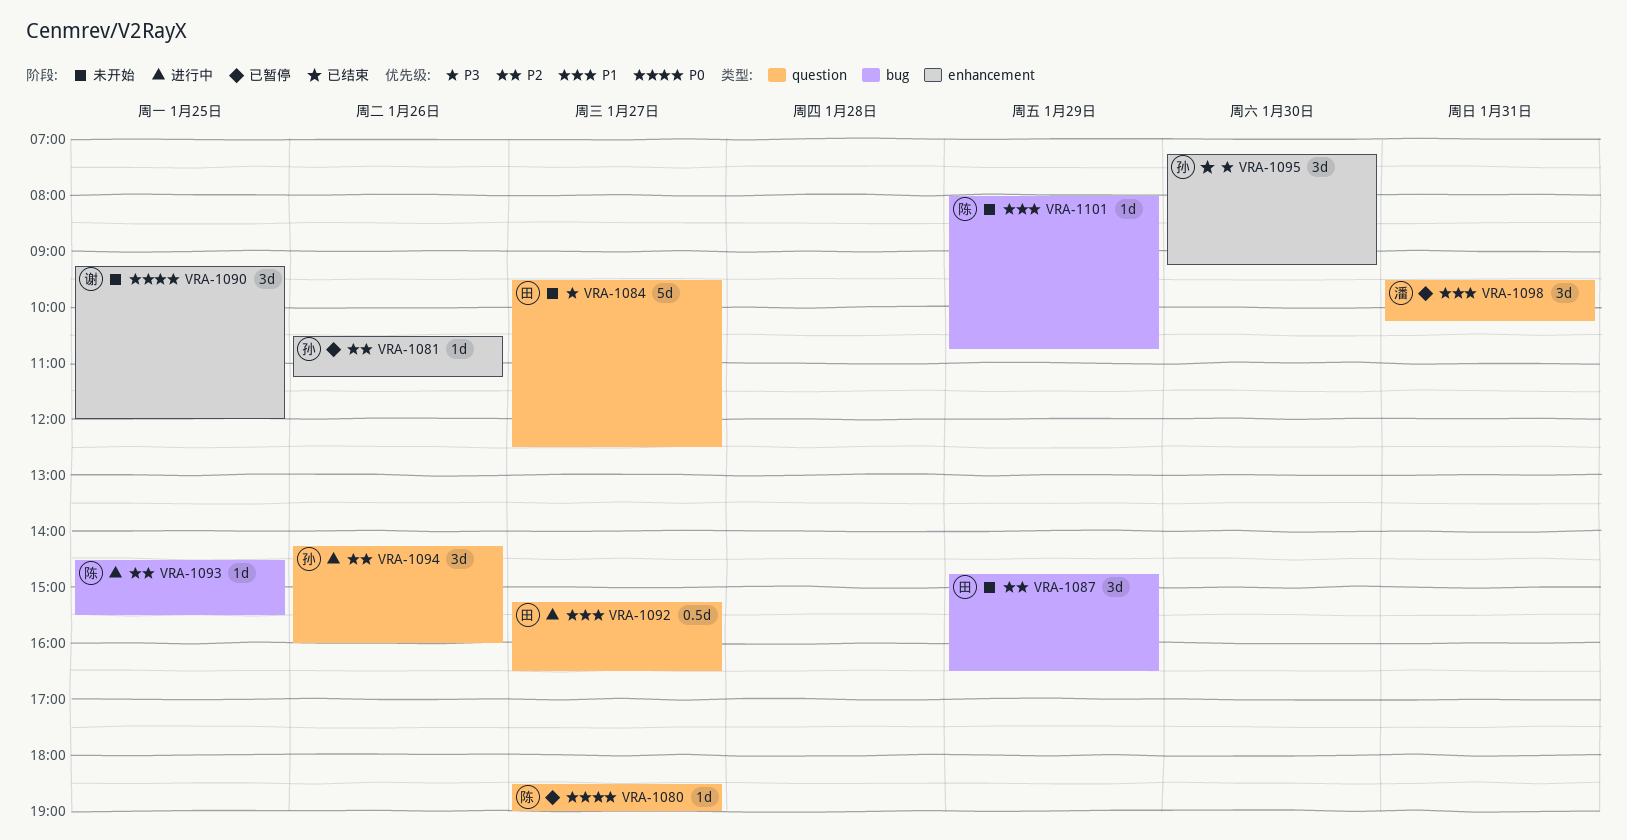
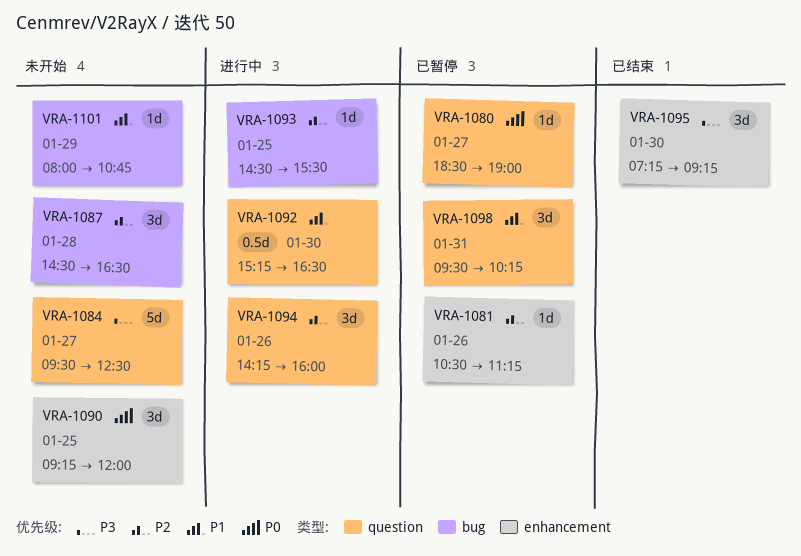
VRA-1087, day: Jan 29 -> Jan 28
VRA-1087, begins: 14:45 -> 14:30
VRA-1092, day: Jan 27 -> Jan 30

